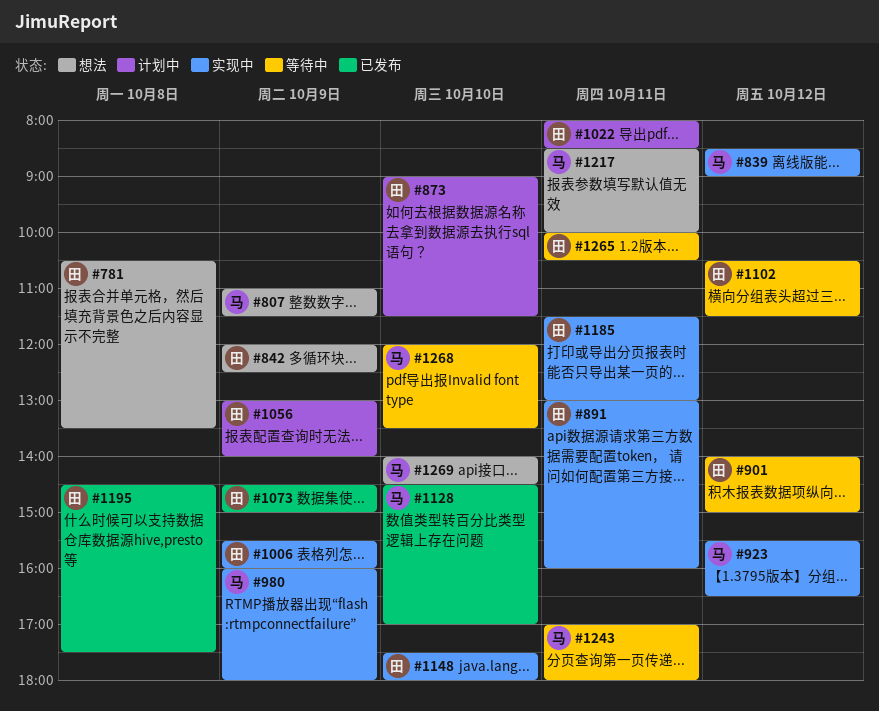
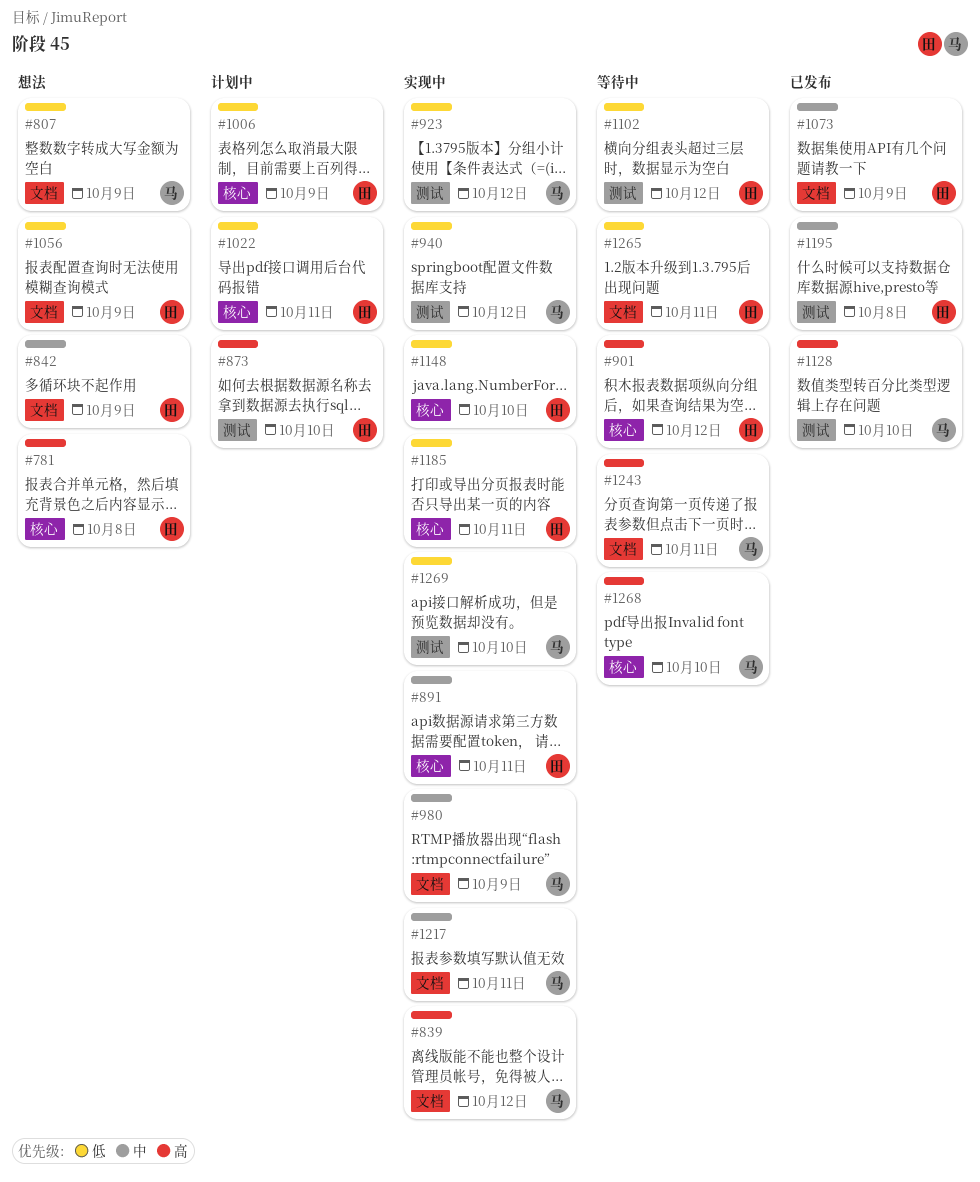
#940: none -> present
#1006, status: 实现中 -> 计划中
#1056, status: 计划中 -> 想法
#1217, status: 想法 -> 实现中
#1269, status: 想法 -> 实现中

